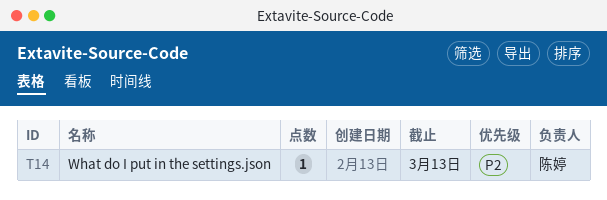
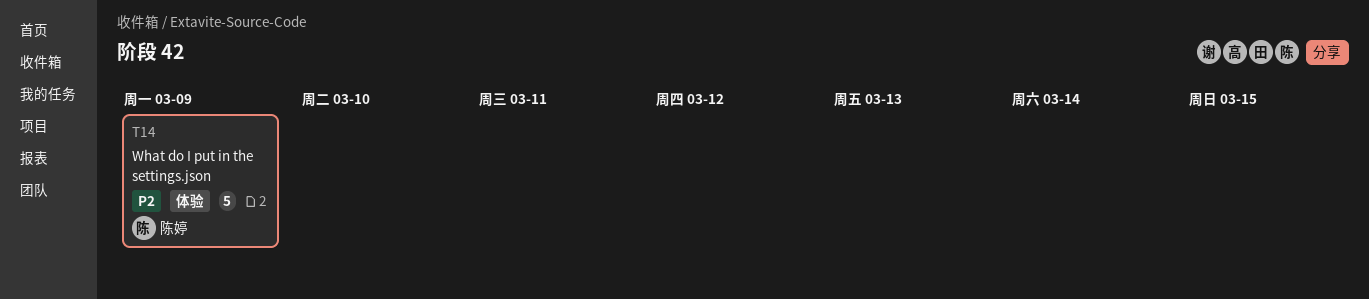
T14, estimate: 1 -> 5
T14, due: Mar 13 -> Mar 9

